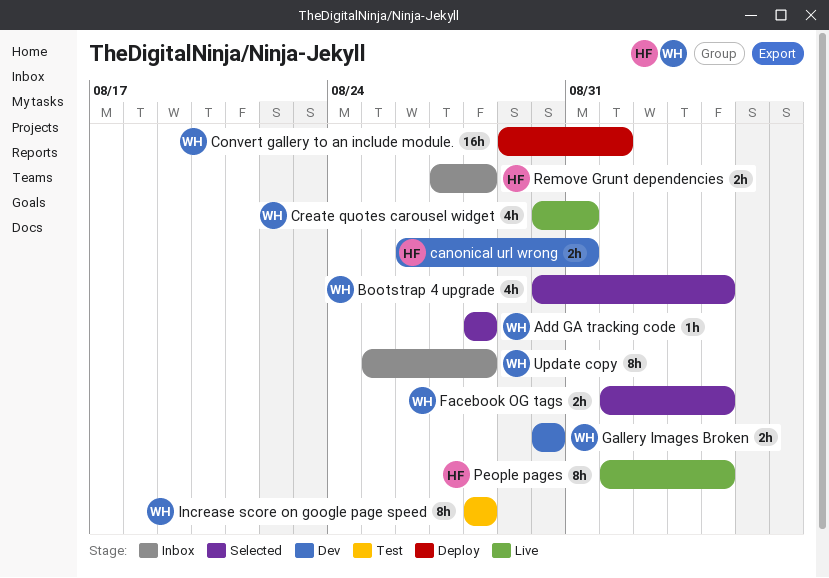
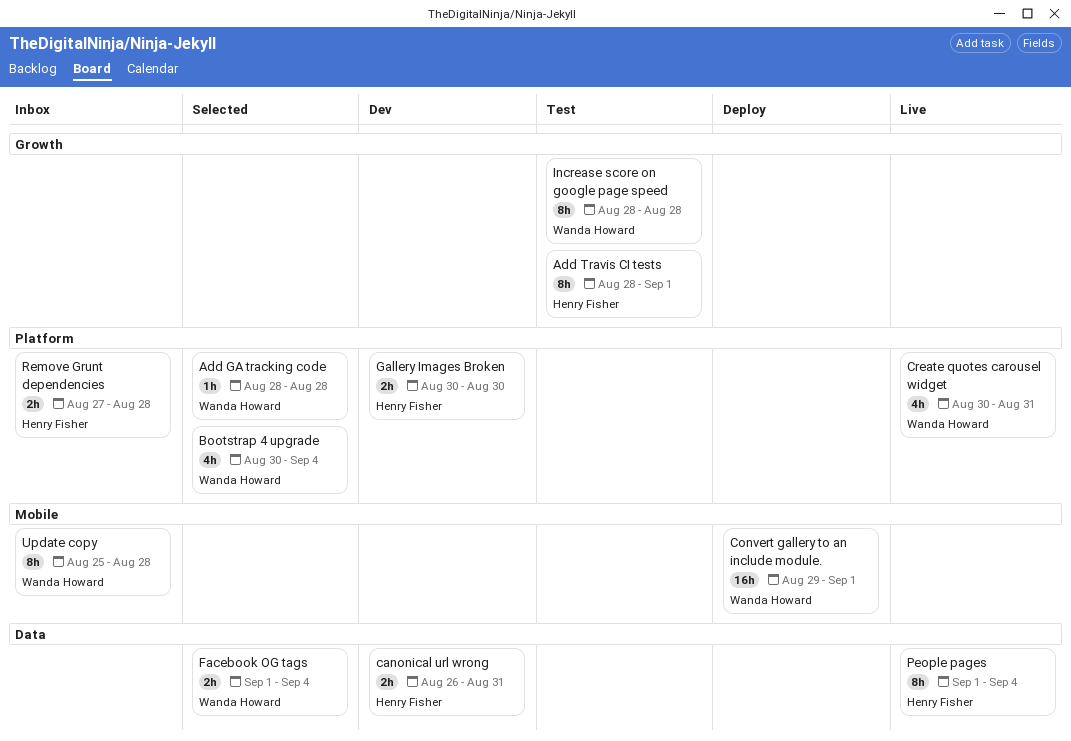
Add Travis CI tests: none -> present
Gallery Images Broken, owner: Wanda Howard -> Henry Fisher

